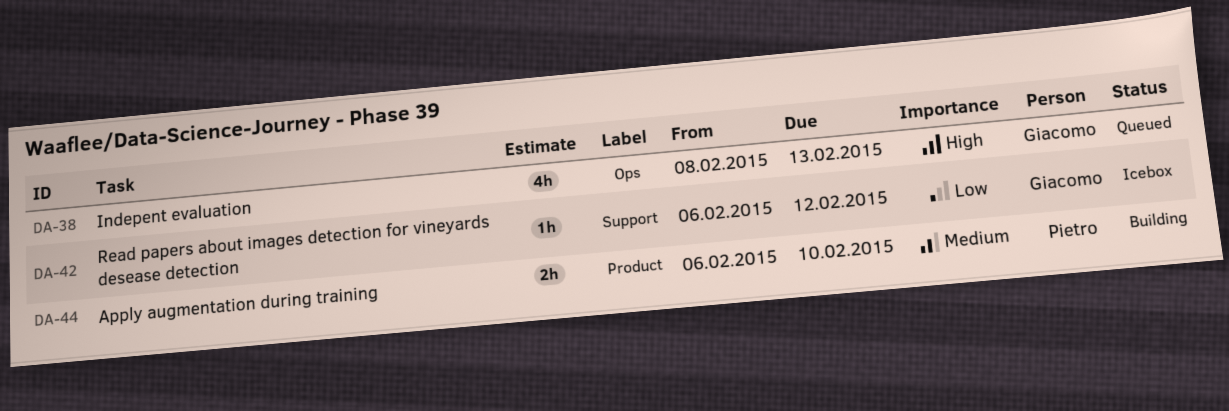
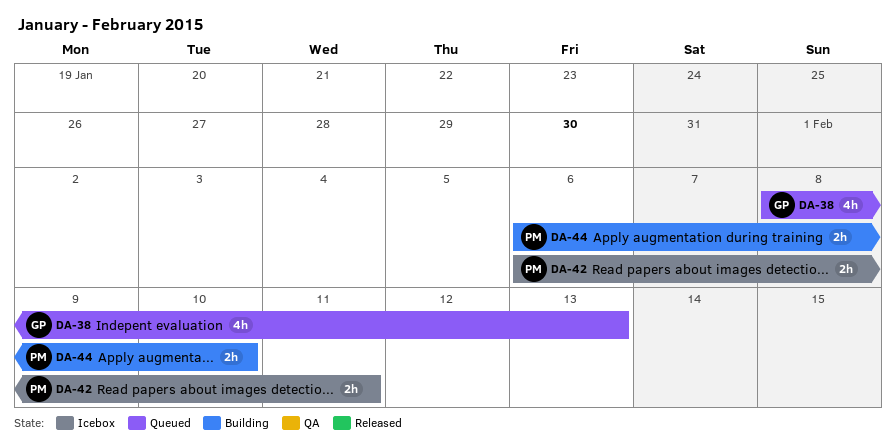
DA-42, owner: Giacomo -> Pietro
DA-42, estimate: 1h -> 2h
DA-42, due: Feb 12 -> Feb 11

